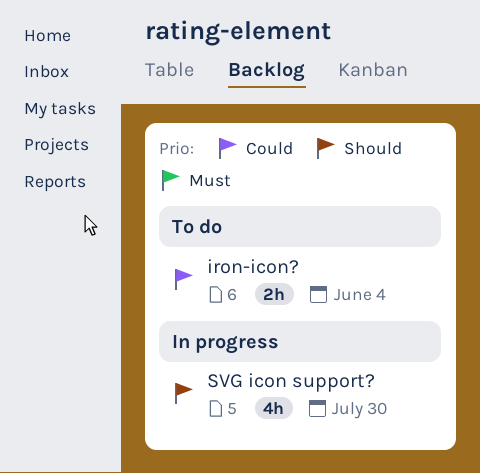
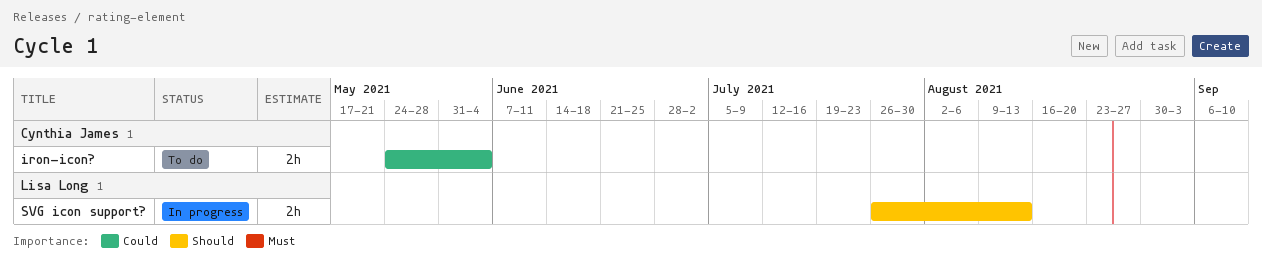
SVG icon support?, estimate: 4h -> 2h
SVG icon support?, due: Jul 30 -> Aug 13

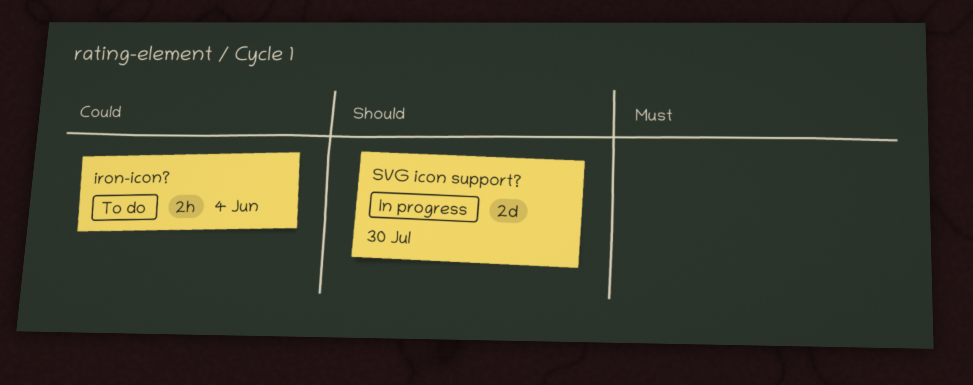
SVG icon support?, estimate: 2h -> 2d
SVG icon support?, due: Aug 13 -> Jul 30

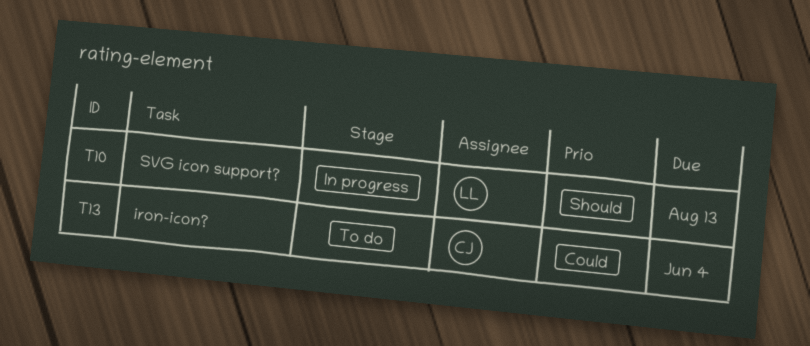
SVG icon support?, due: Jul 30 -> Aug 13

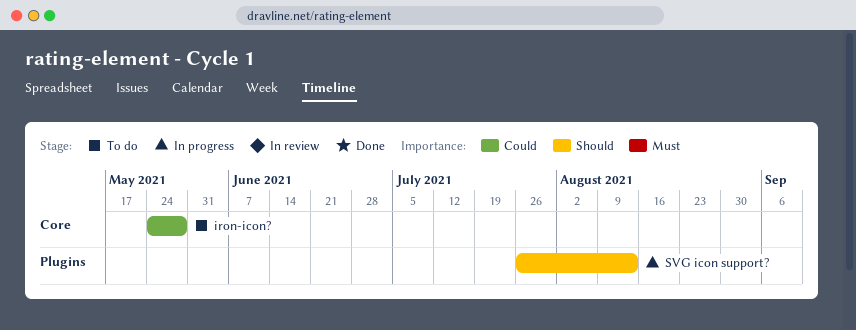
iron-icon?, due: Jun 4 -> May 28

